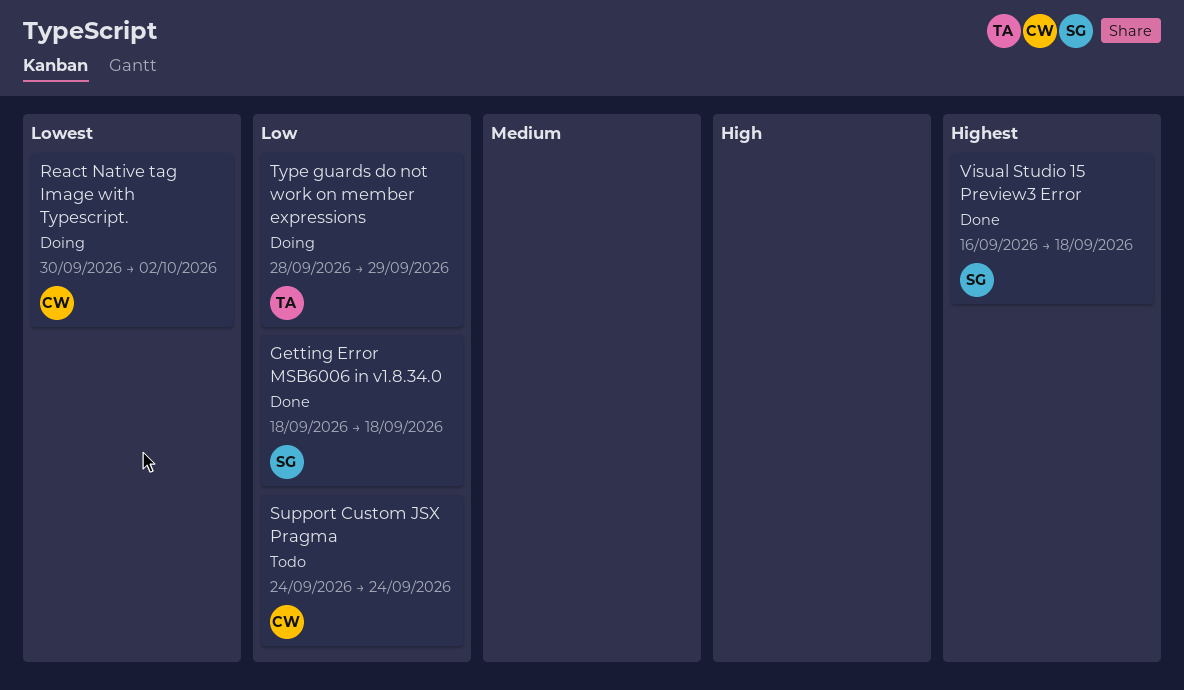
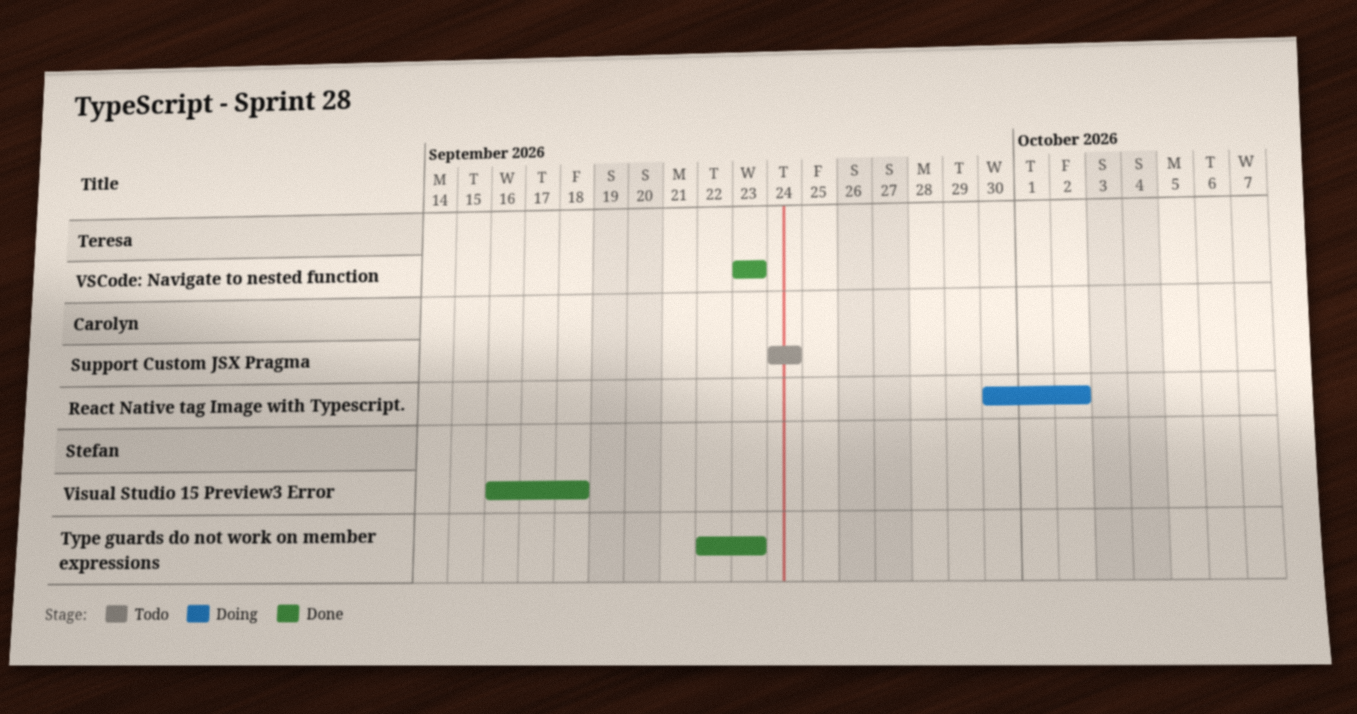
Getting Error MSB6006 in v1.8.34.0: present -> none
Type guards do not work on member expressions, status: Doing -> Done
Type guards do not work on member expressions, owner: Teresa -> Stefan
Type guards do not work on member expressions, start: Sep 28 -> Sep 22
Type guards do not work on member expressions, due: Sep 29 -> Sep 23
VSCode: Navigate to nested function: none -> present

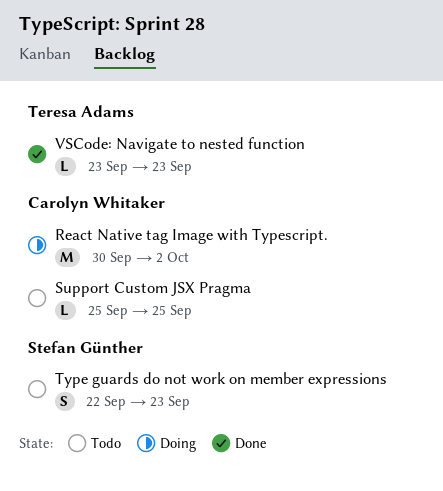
Support Custom JSX Pragma, start: Sep 24 -> Sep 25
Support Custom JSX Pragma, due: Sep 24 -> Sep 25
Type guards do not work on member expressions, status: Done -> Todo
Visual Studio 15 Preview3 Error: present -> none

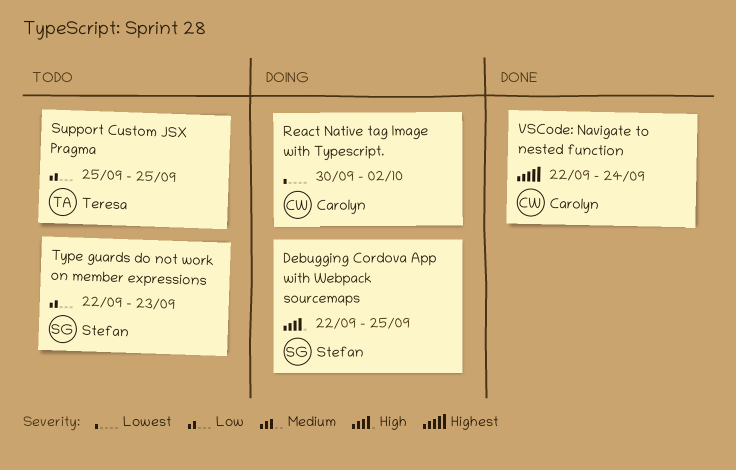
Debugging Cordova App with Webpack sourcemaps: none -> present
Support Custom JSX Pragma, owner: Carolyn Whitaker -> Teresa Adams
VSCode: Navigate to nested function, owner: Teresa Adams -> Carolyn Whitaker
VSCode: Navigate to nested function, start: Sep 23 -> Sep 22
VSCode: Navigate to nested function, due: Sep 23 -> Sep 24

